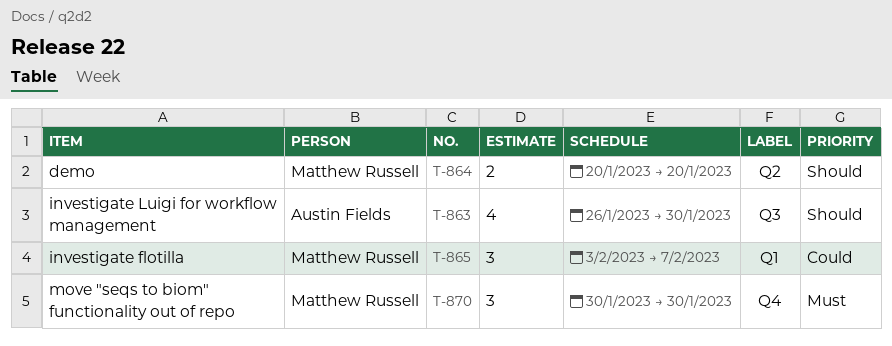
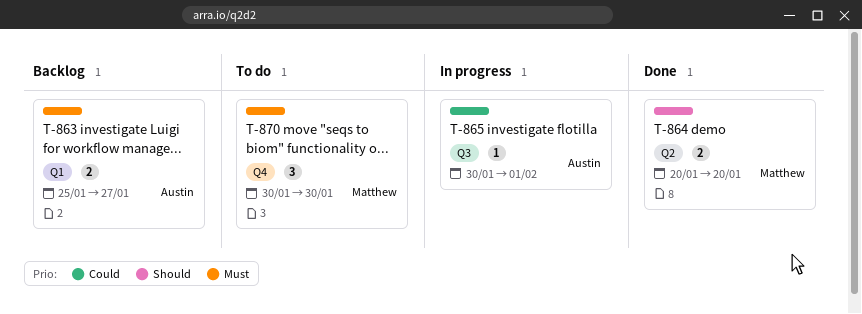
T-863, priority: Should -> Must
T-863, label: Q3 -> Q1
T-863, estimate: 4 -> 2
T-863, start: Jan 26 -> Jan 25
T-863, due: Jan 30 -> Jan 27
T-865, owner: Matthew Russell -> Austin Fields
T-865, label: Q1 -> Q3
T-865, estimate: 3 -> 1
T-865, start: Feb 3 -> Jan 30
T-865, due: Feb 7 -> Feb 1

